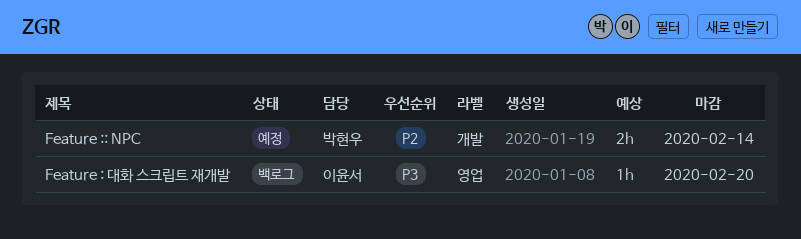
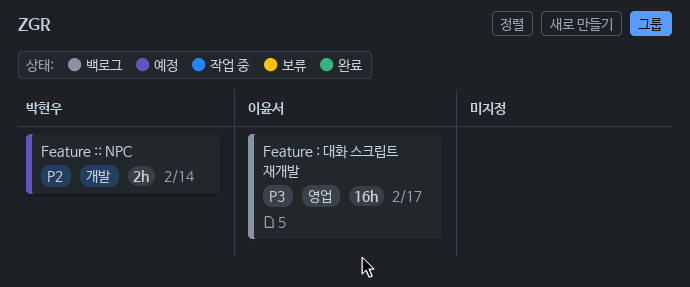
Feature : 대화 스크립트 재개발, estimate: 1h -> 16h
Feature : 대화 스크립트 재개발, due: Feb 20 -> Feb 17

